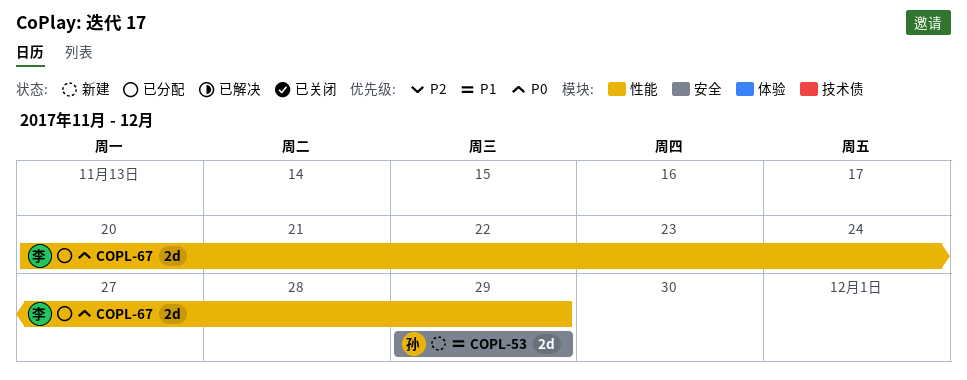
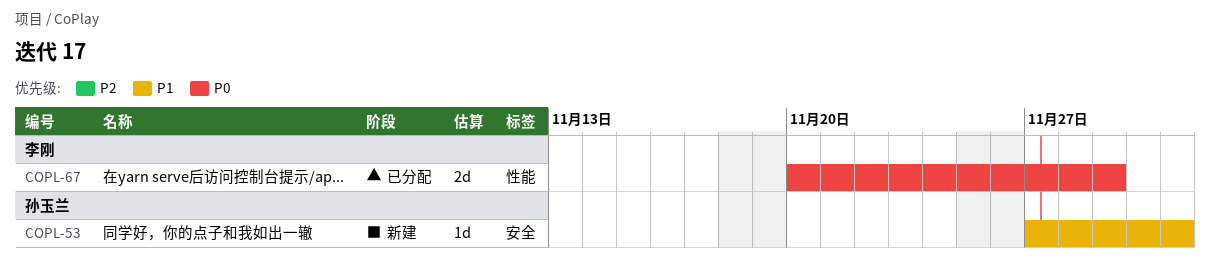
COPL-53, estimate: 2d -> 1d
COPL-53, start: Nov 29 -> Nov 27
COPL-53, due: Nov 29 -> Dec 1

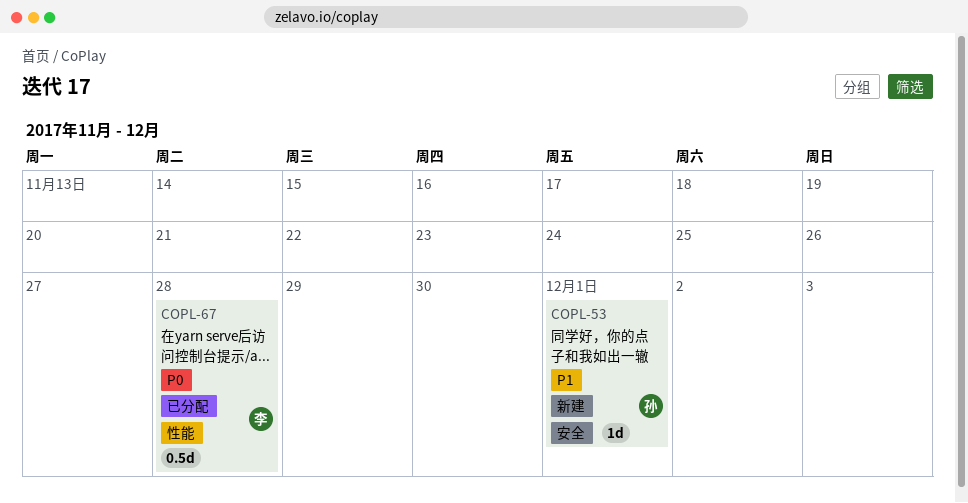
COPL-67, estimate: 2d -> 0.5d
COPL-67, due: Nov 29 -> Nov 28

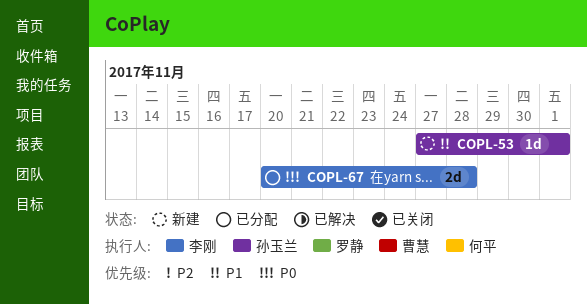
COPL-67, estimate: 0.5d -> 2d

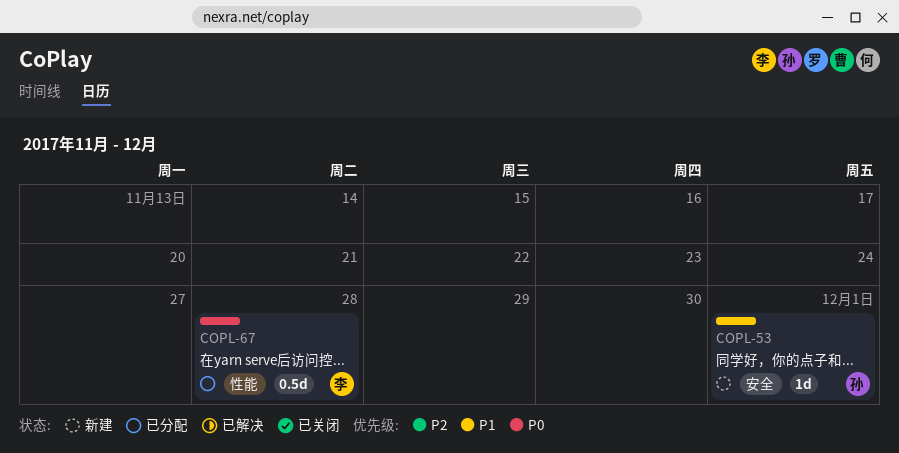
COPL-67, estimate: 2d -> 0.5d

